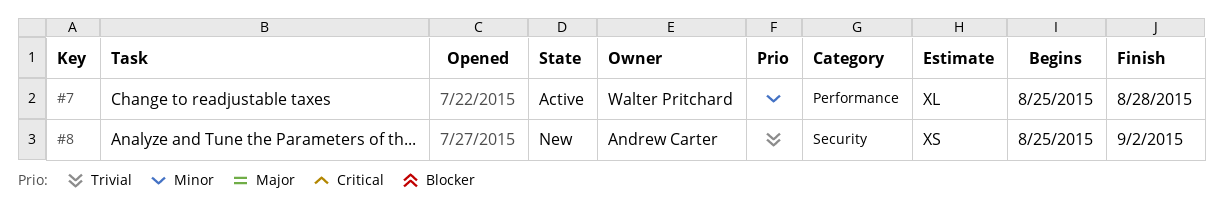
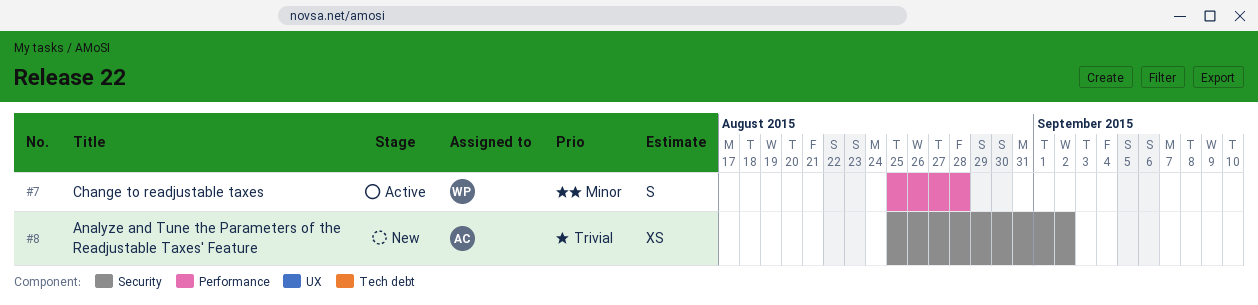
#7, estimate: XL -> S

